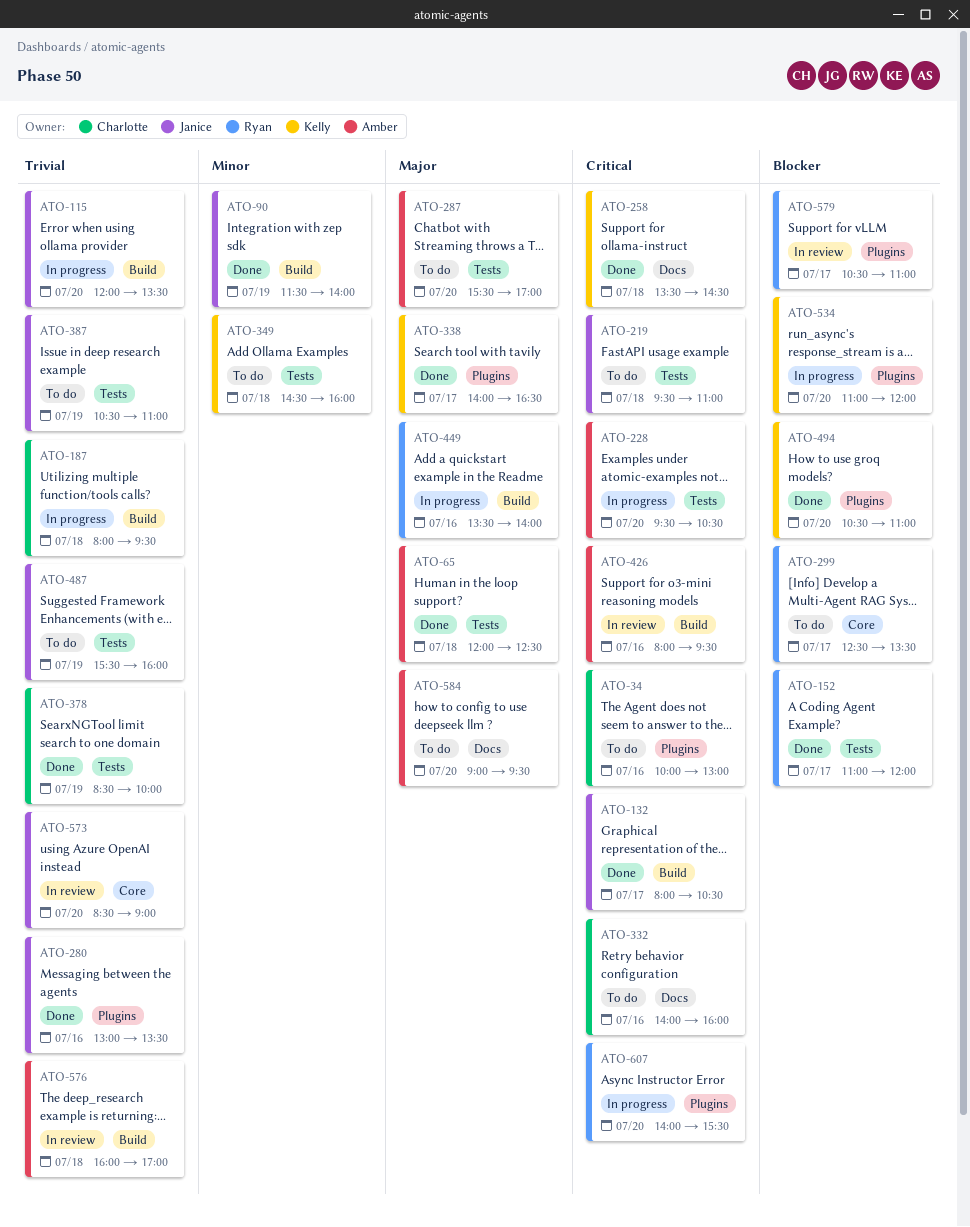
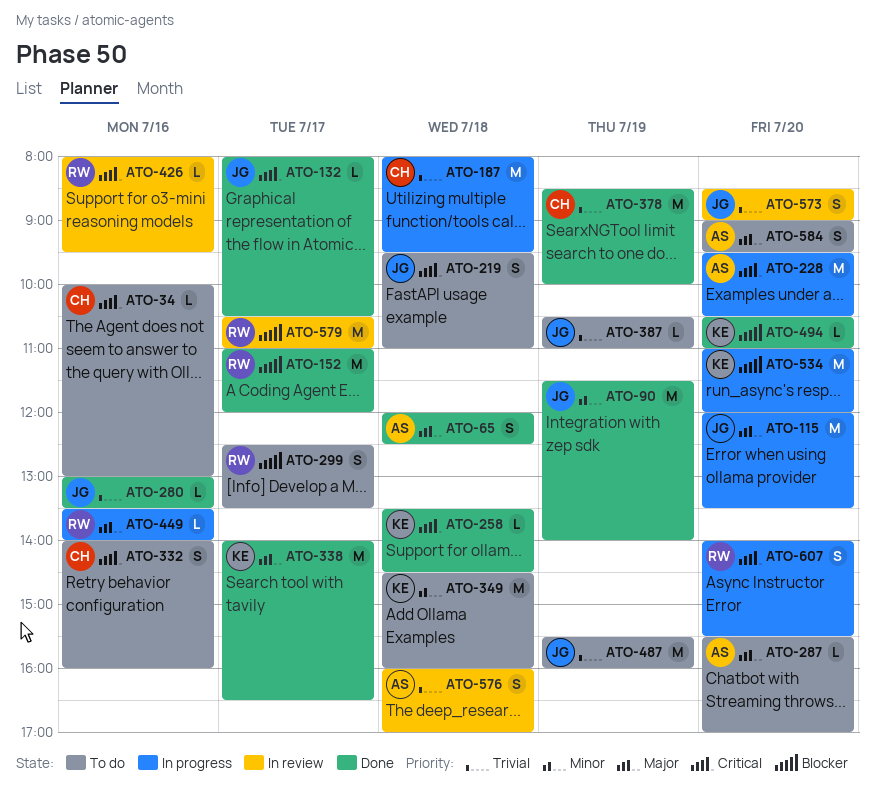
ATO-115, priority: Trivial -> Major
ATO-426, owner: Amber -> Ryan

